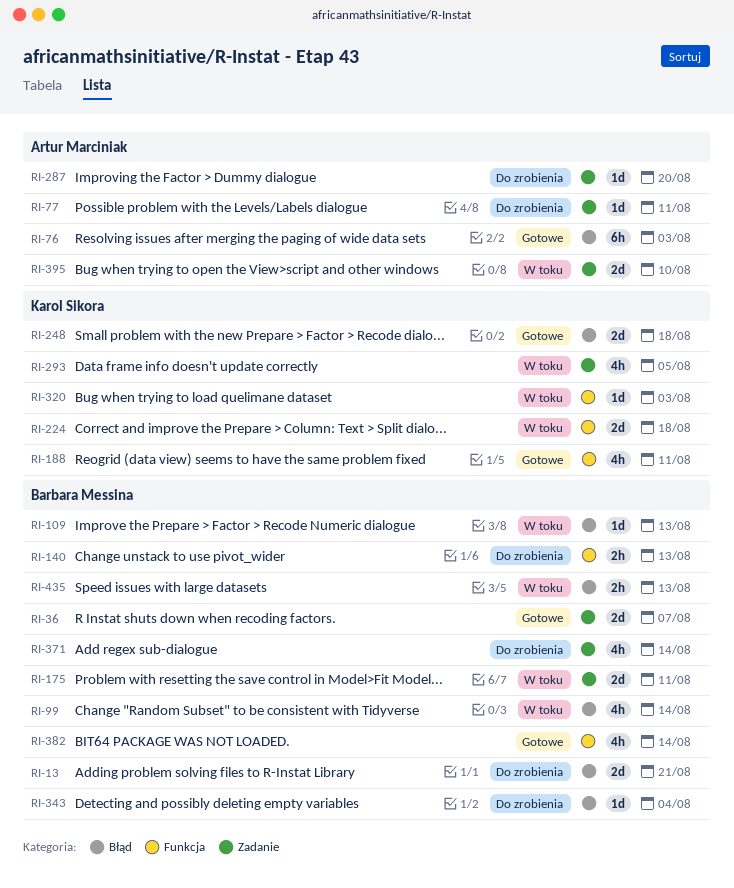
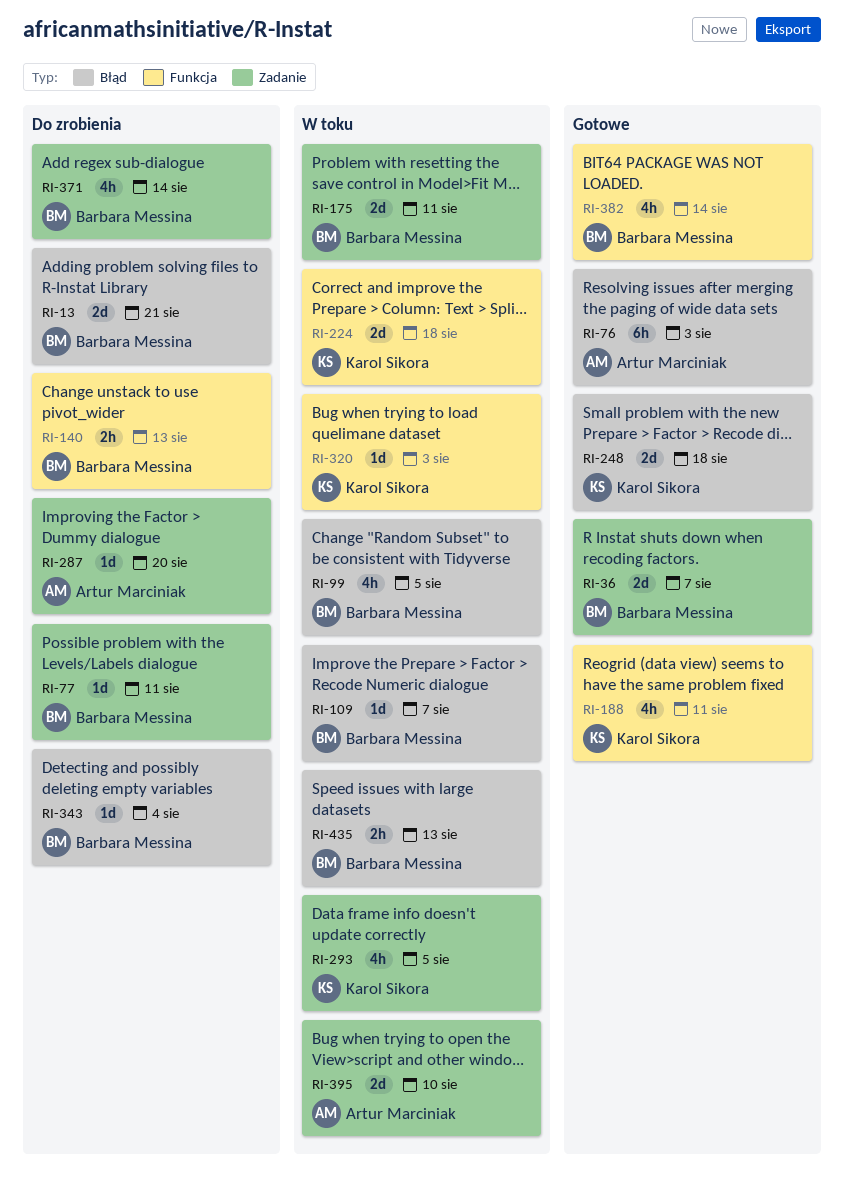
RI-77, owner: Artur Marciniak -> Barbara Messina
RI-99, due: Aug 14 -> Aug 5
RI-109, due: Aug 13 -> Aug 7

